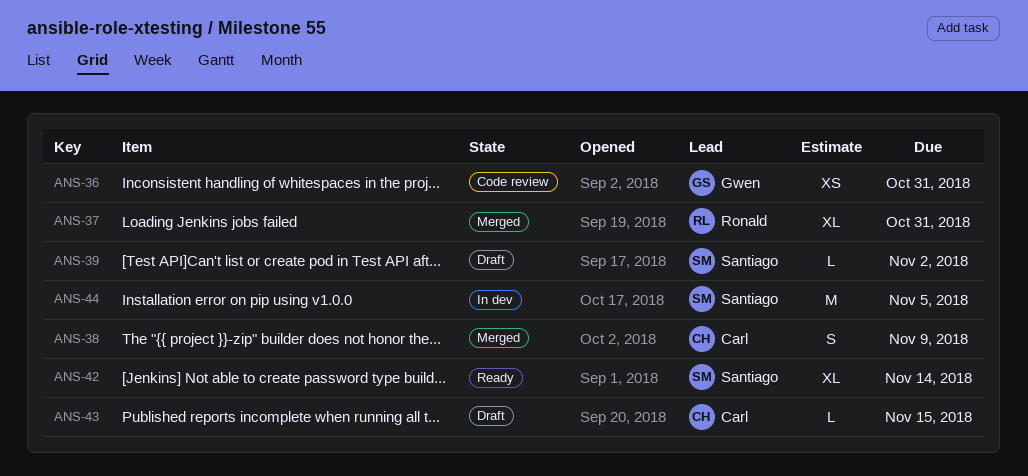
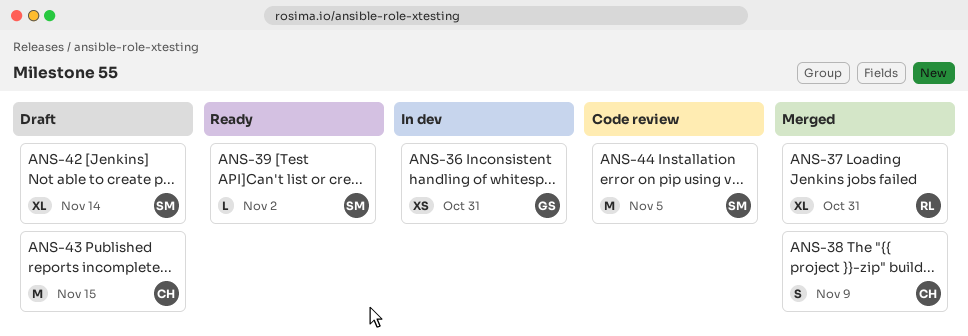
ANS-36, status: Code review -> In dev
ANS-39, status: Draft -> Ready
ANS-42, status: Ready -> Draft
ANS-43, estimate: L -> M
ANS-44, status: In dev -> Code review

